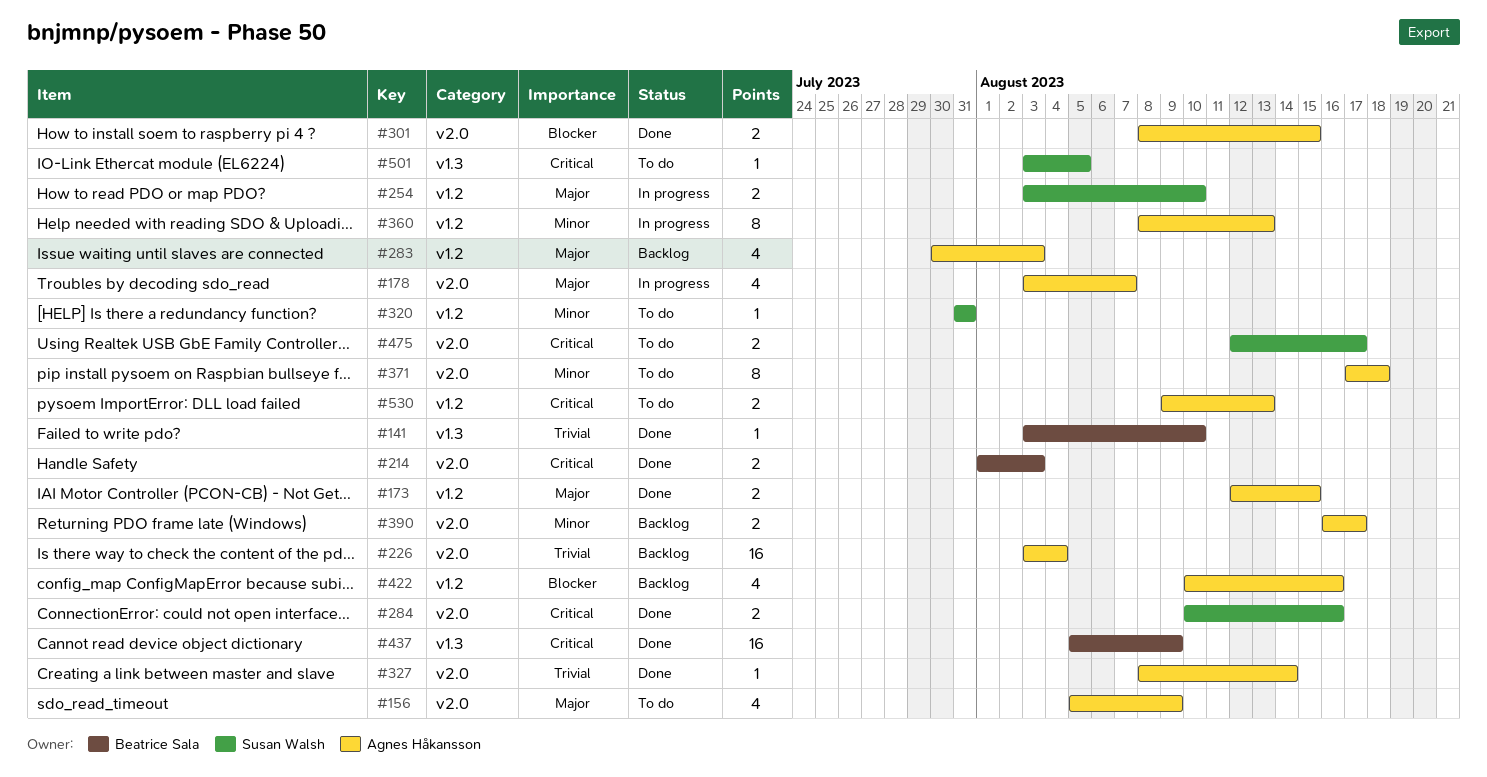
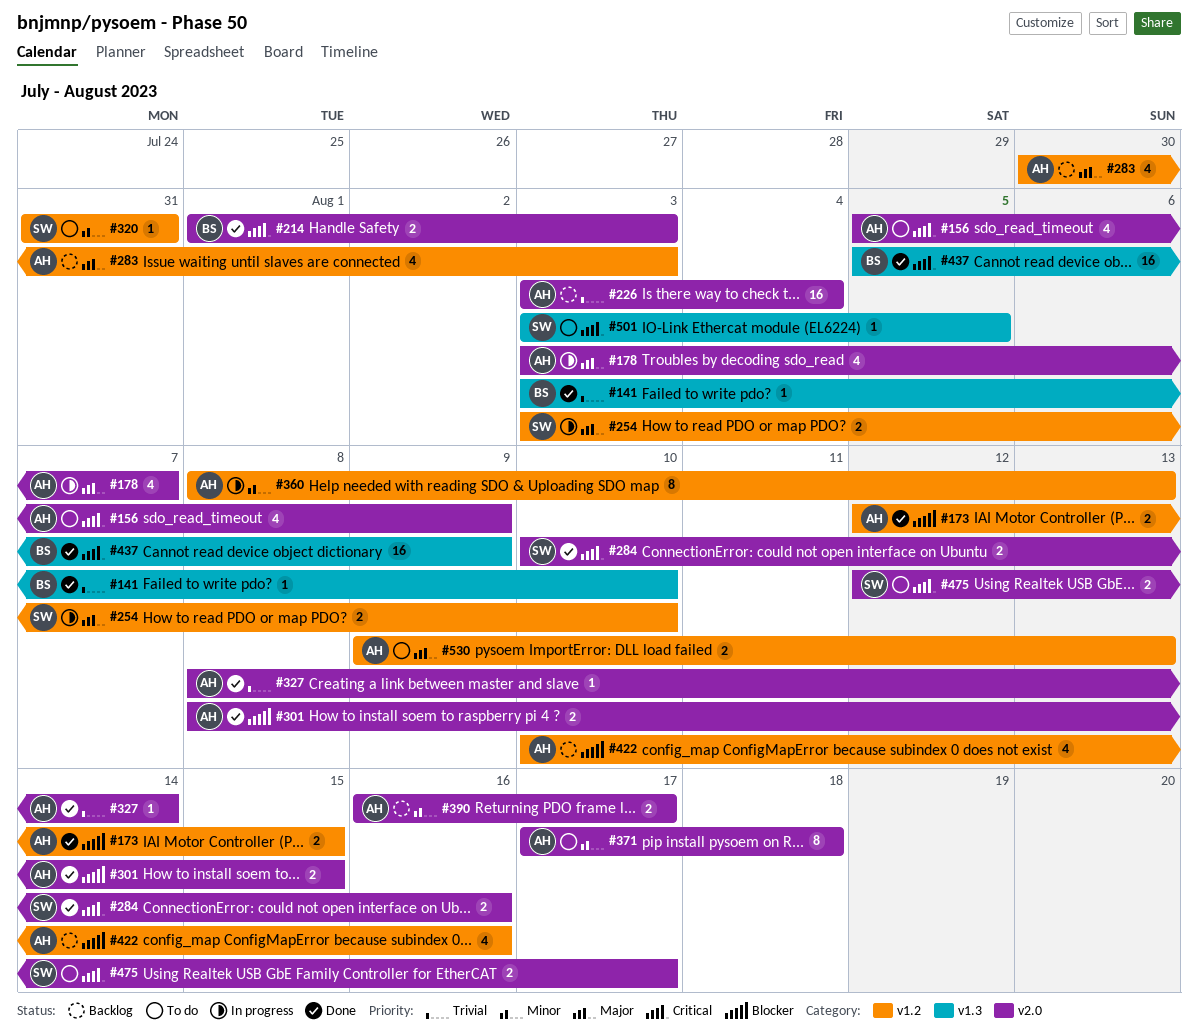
#156, priority: Major -> Critical
#173, priority: Major -> Blocker
#530, priority: Critical -> Major

